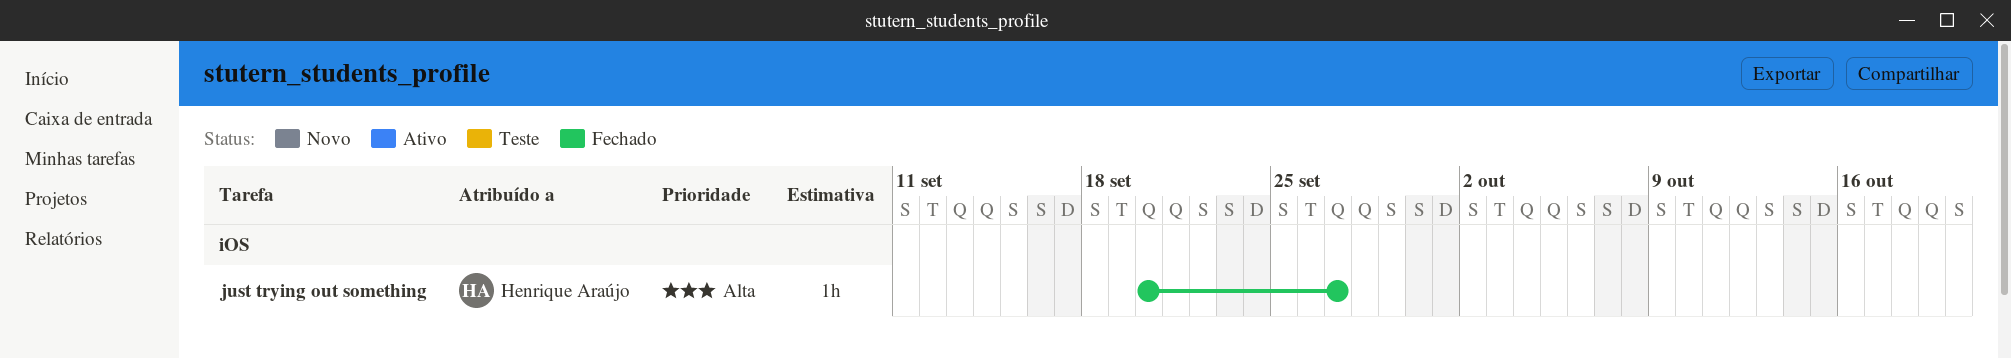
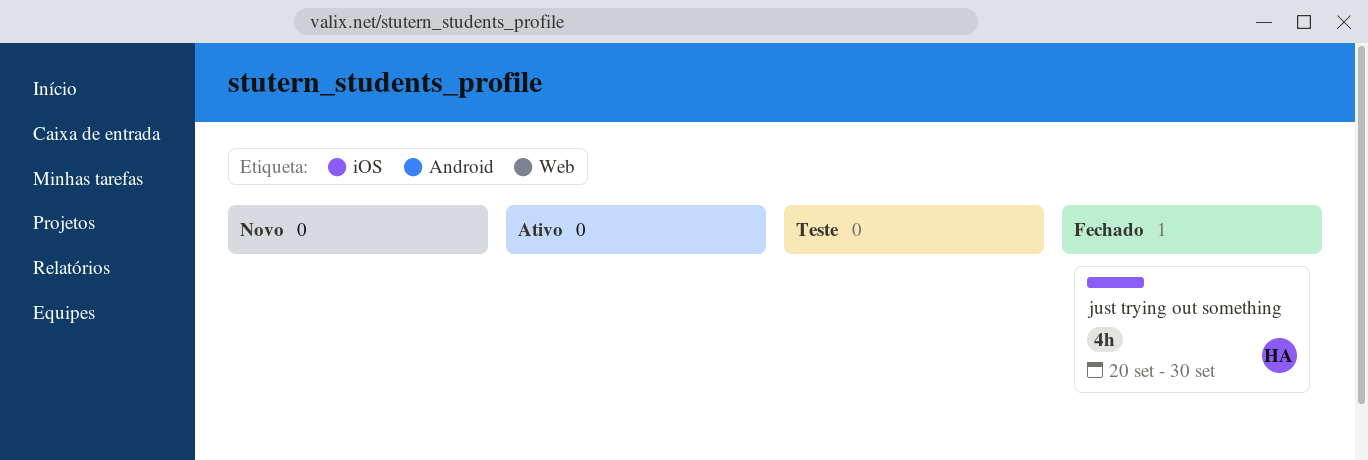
just trying out something, estimate: 1h -> 4h
just trying out something, due: Sep 27 -> Sep 30

